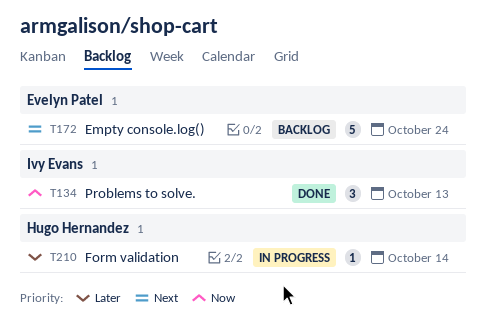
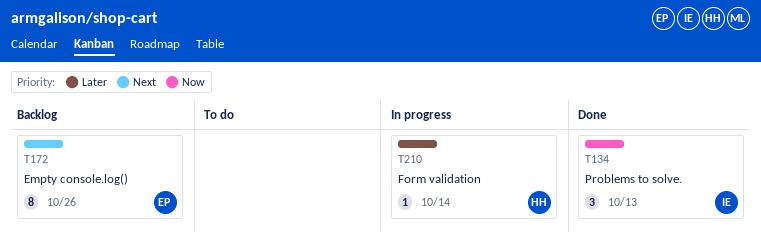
T172, estimate: 5 -> 8
T172, due: Oct 24 -> Oct 26

